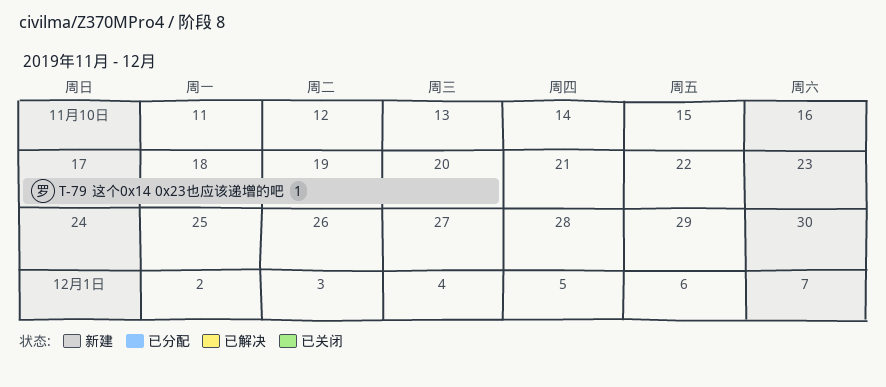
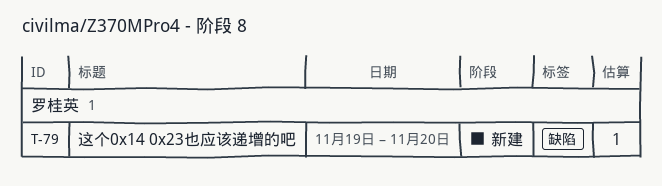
T-79, start: Nov 17 -> Nov 19

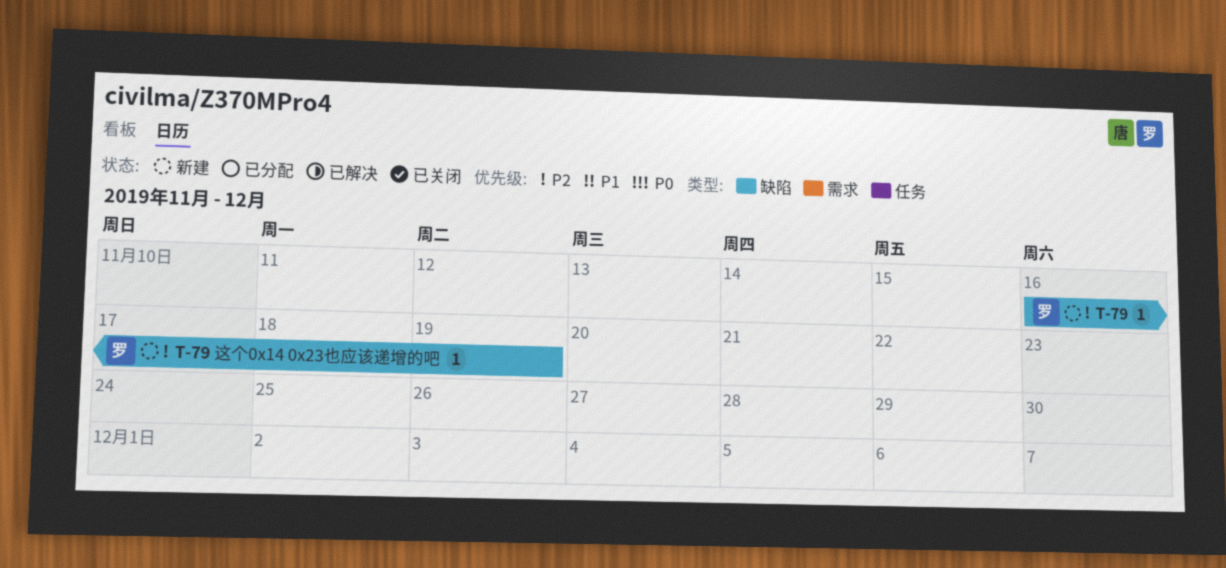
T-79, start: Nov 19 -> Nov 16
T-79, due: Nov 20 -> Nov 19

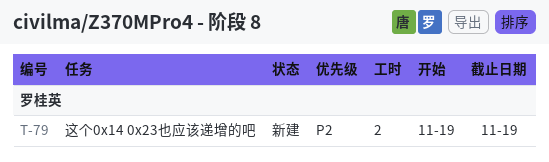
T-79, estimate: 1 -> 2
T-79, start: Nov 16 -> Nov 19

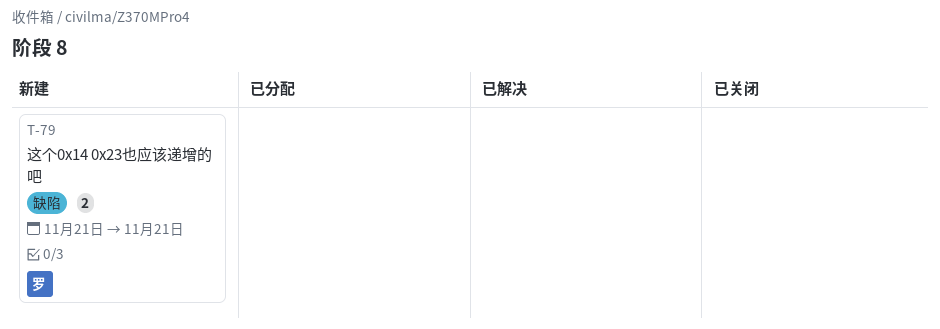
T-79, start: Nov 19 -> Nov 21
T-79, due: Nov 19 -> Nov 21

